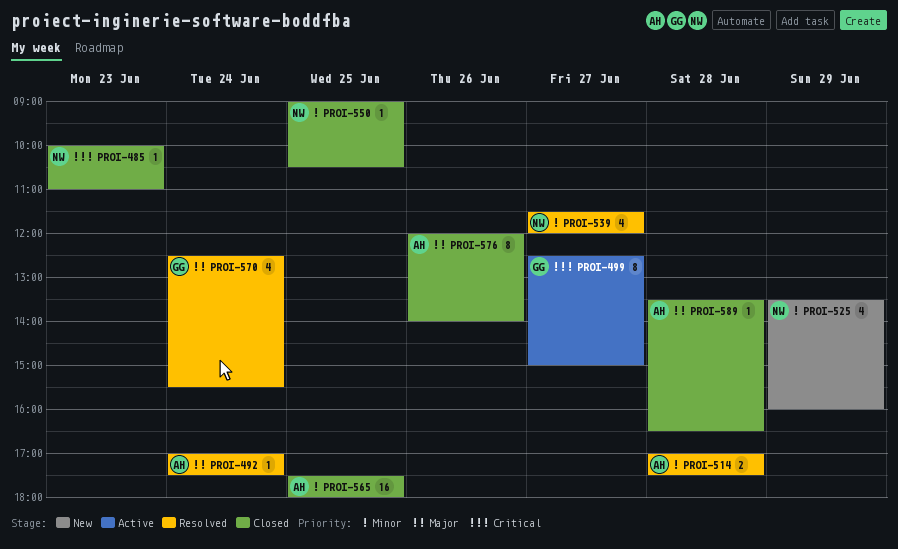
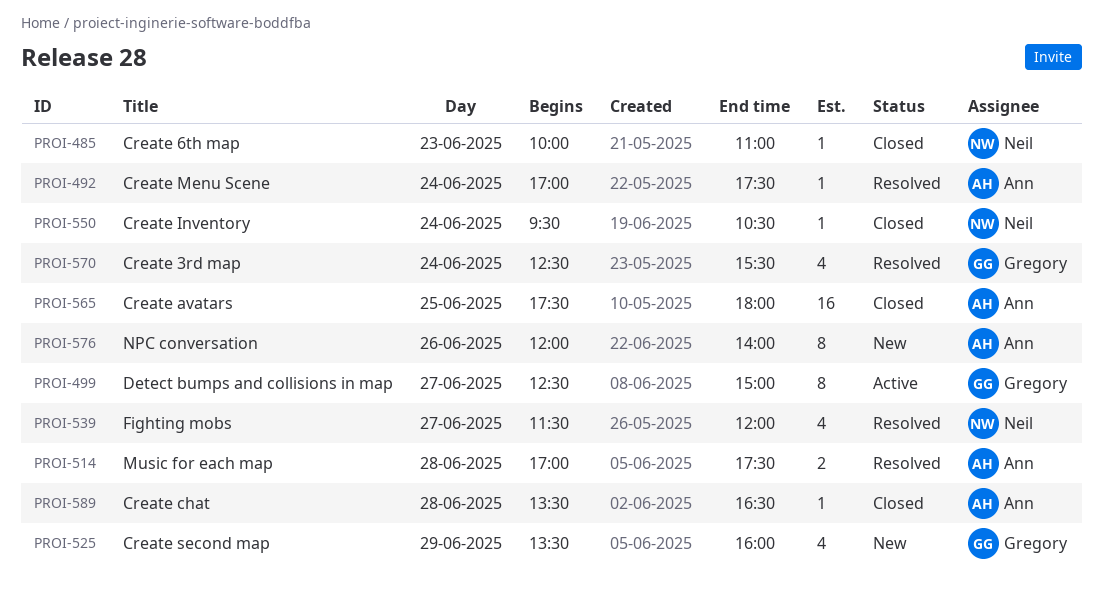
PROI-525, owner: Neil -> Gregory
PROI-550, day: Jun 25 -> Jun 24
PROI-550, begins: 09:00 -> 09:30
PROI-576, status: Closed -> New

